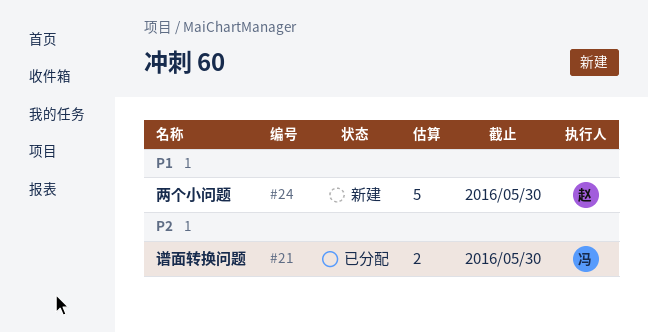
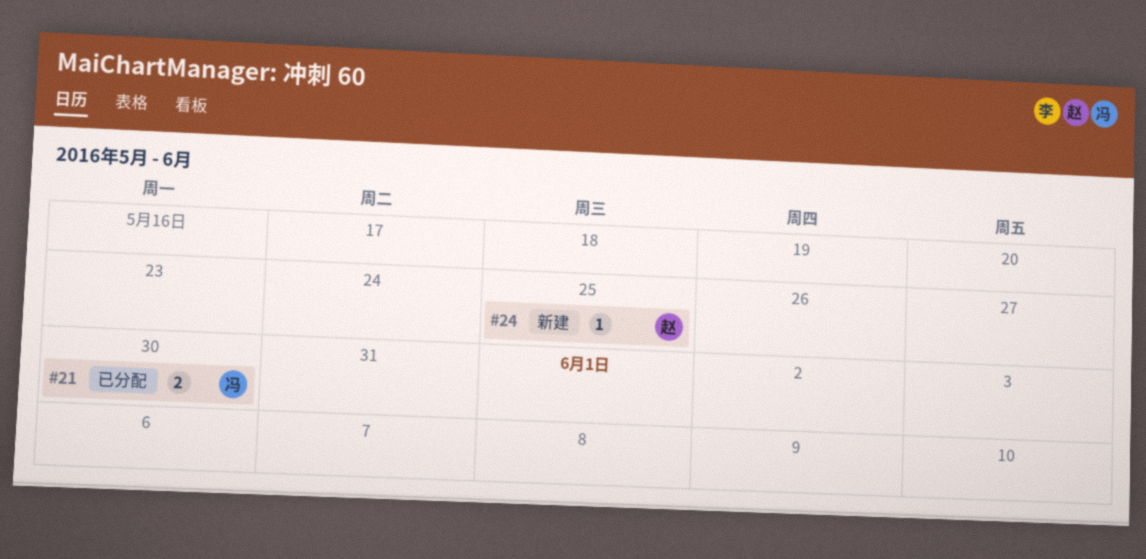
#24, estimate: 5 -> 1
#24, due: May 30 -> May 25

